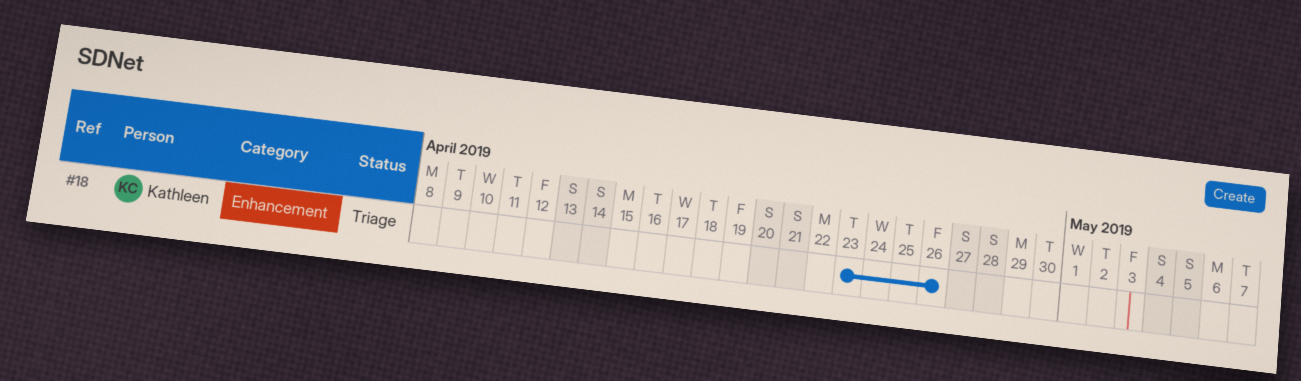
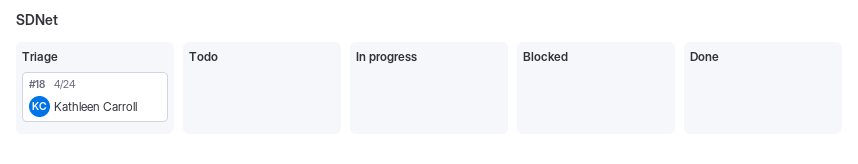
#18, due: Apr 26 -> Apr 24

